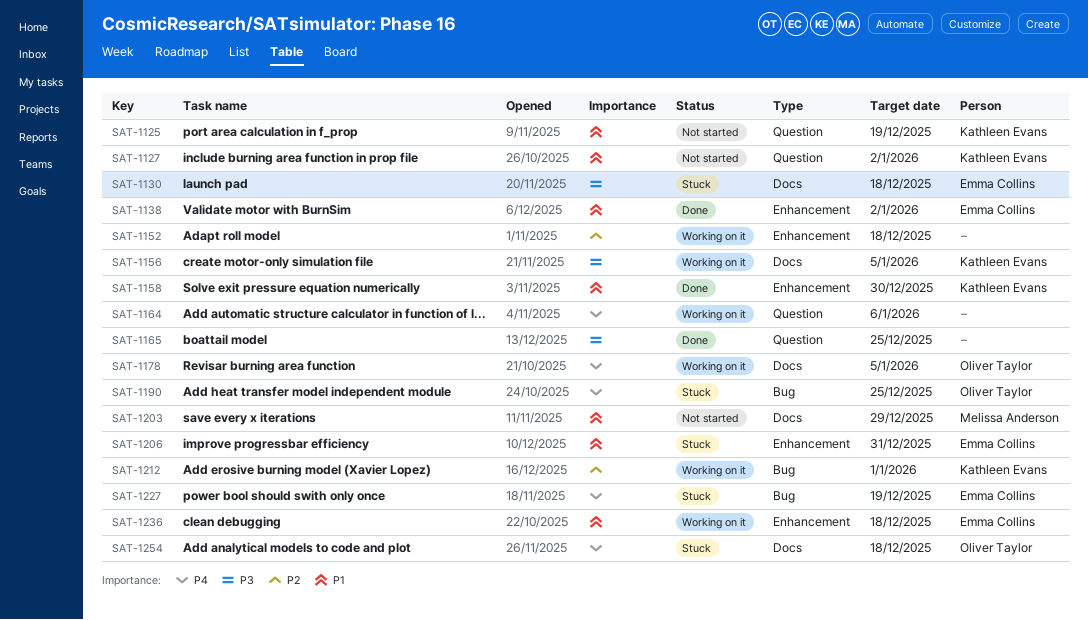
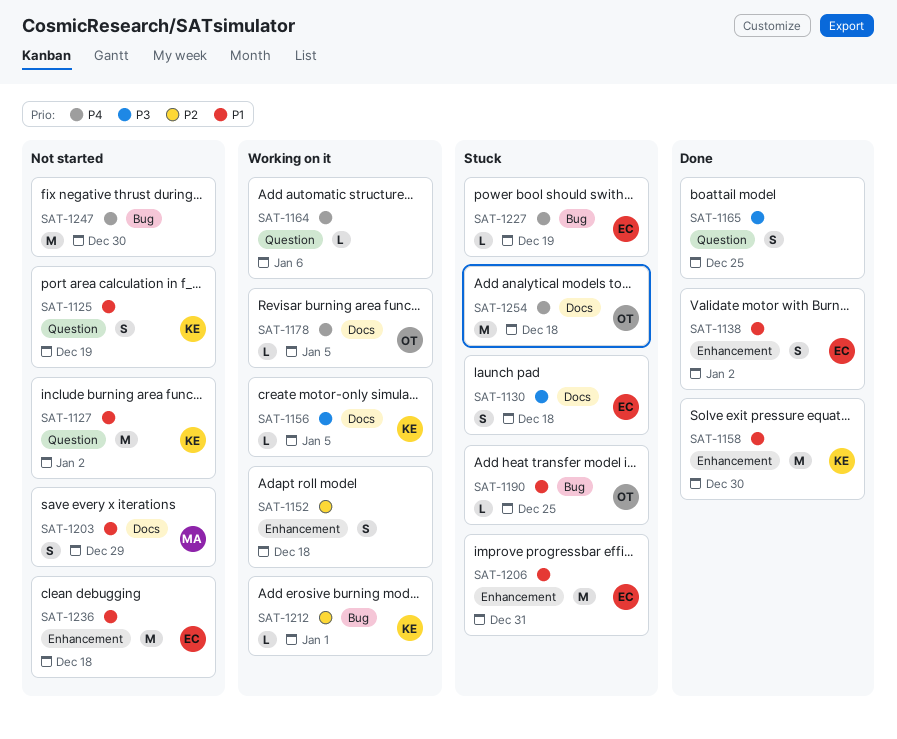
SAT-1190, priority: P4 -> P1
SAT-1236, status: Working on it -> Not started
SAT-1247: none -> present

